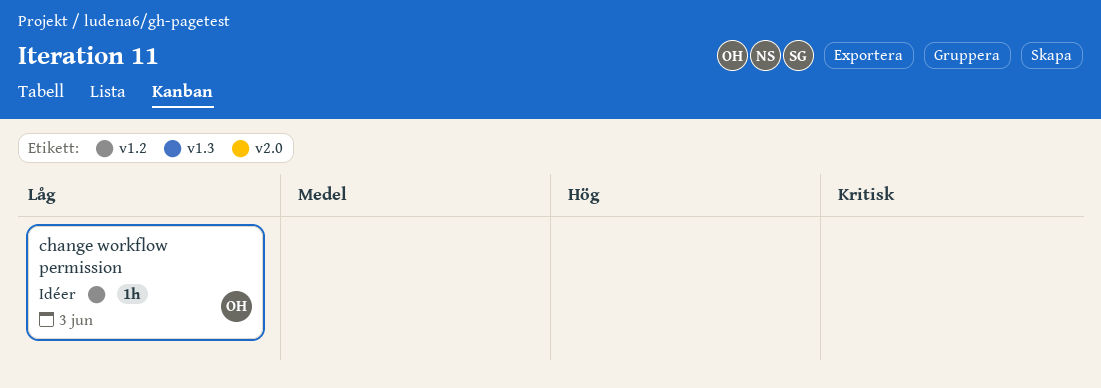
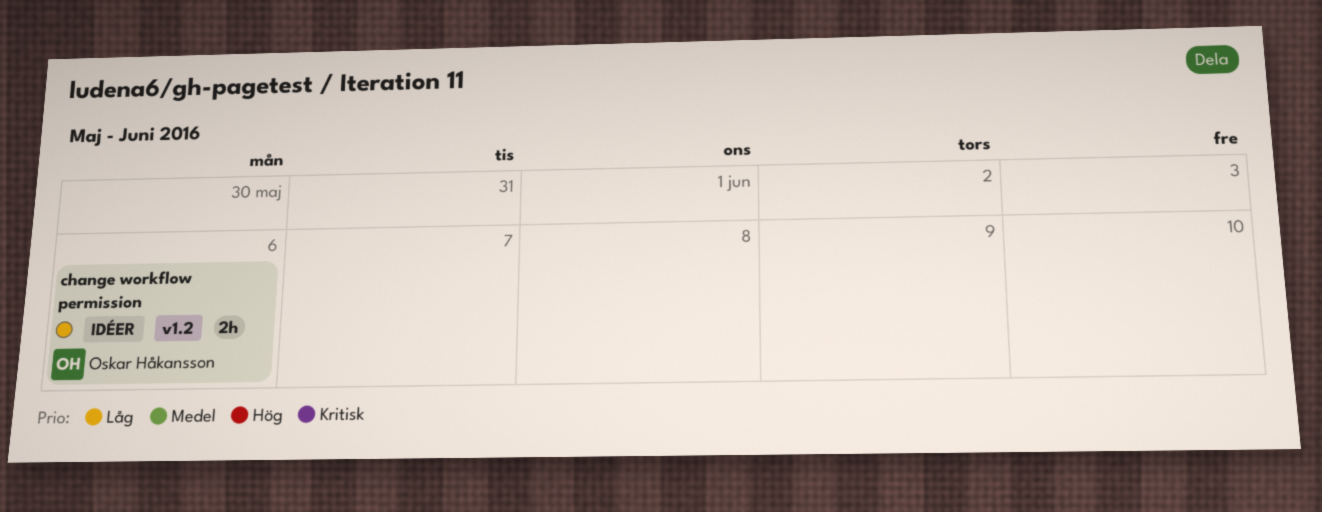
change workflow permission, estimate: 1h -> 2h
change workflow permission, due: Jun 3 -> Jun 6

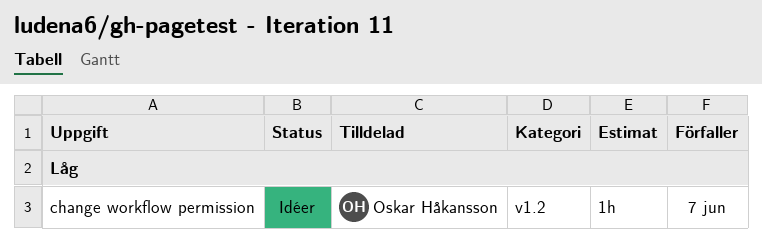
change workflow permission, estimate: 2h -> 1h
change workflow permission, due: Jun 6 -> Jun 7

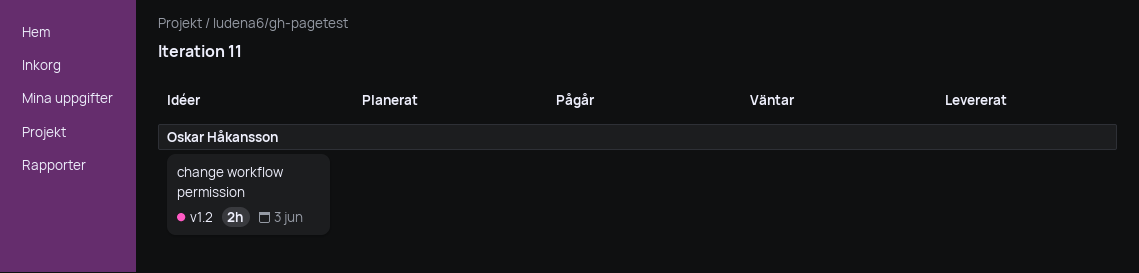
change workflow permission, estimate: 1h -> 2h
change workflow permission, due: Jun 7 -> Jun 3

